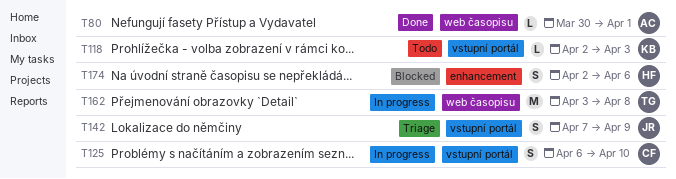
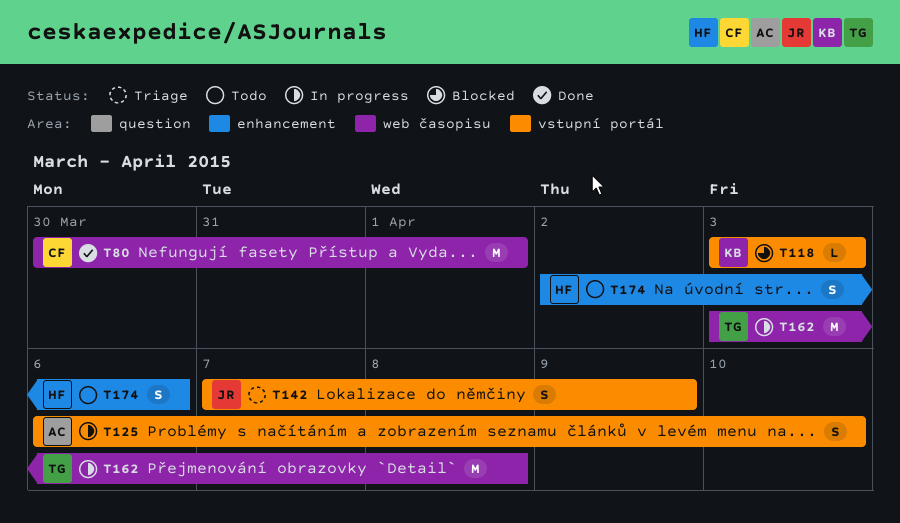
T80, owner: AC -> CF
T80, estimate: L -> M
T118, status: Todo -> Blocked
T118, start: Apr 2 -> Apr 3
T125, owner: CF -> AC
T174, status: Blocked -> Todo

